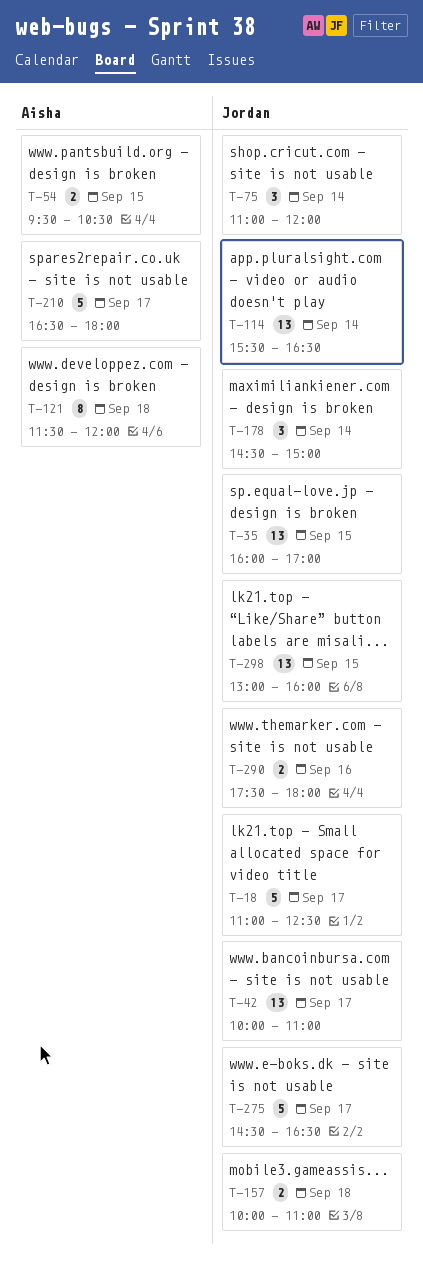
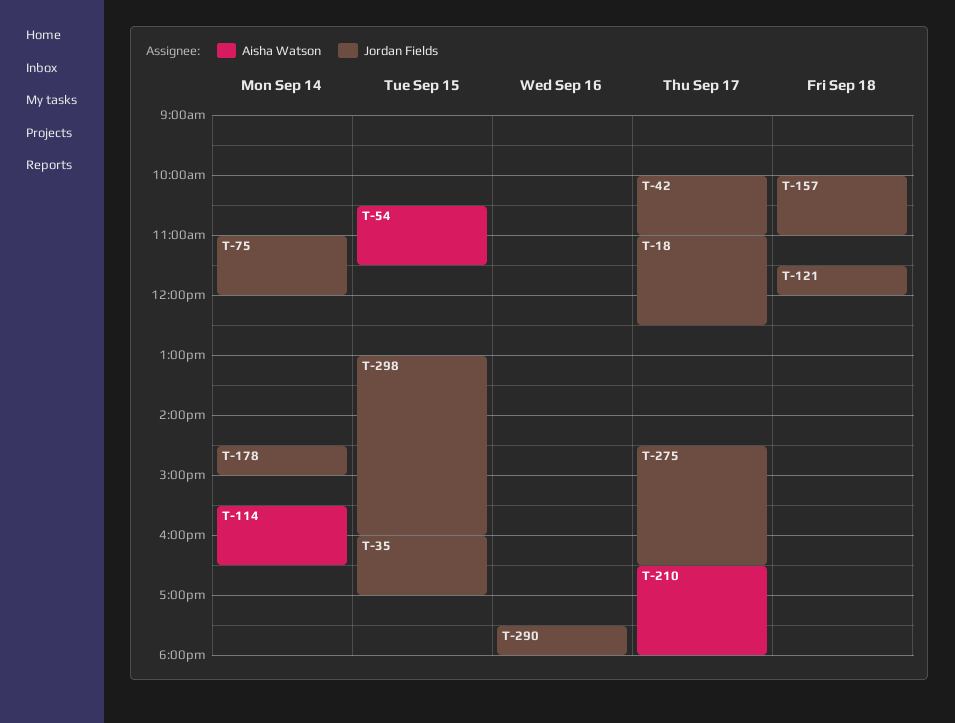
T-54, begins: 09:30 -> 10:30
T-54, ends: 10:30 -> 11:30
T-114, owner: Jordan Fields -> Aisha Watson
T-121, owner: Aisha Watson -> Jordan Fields

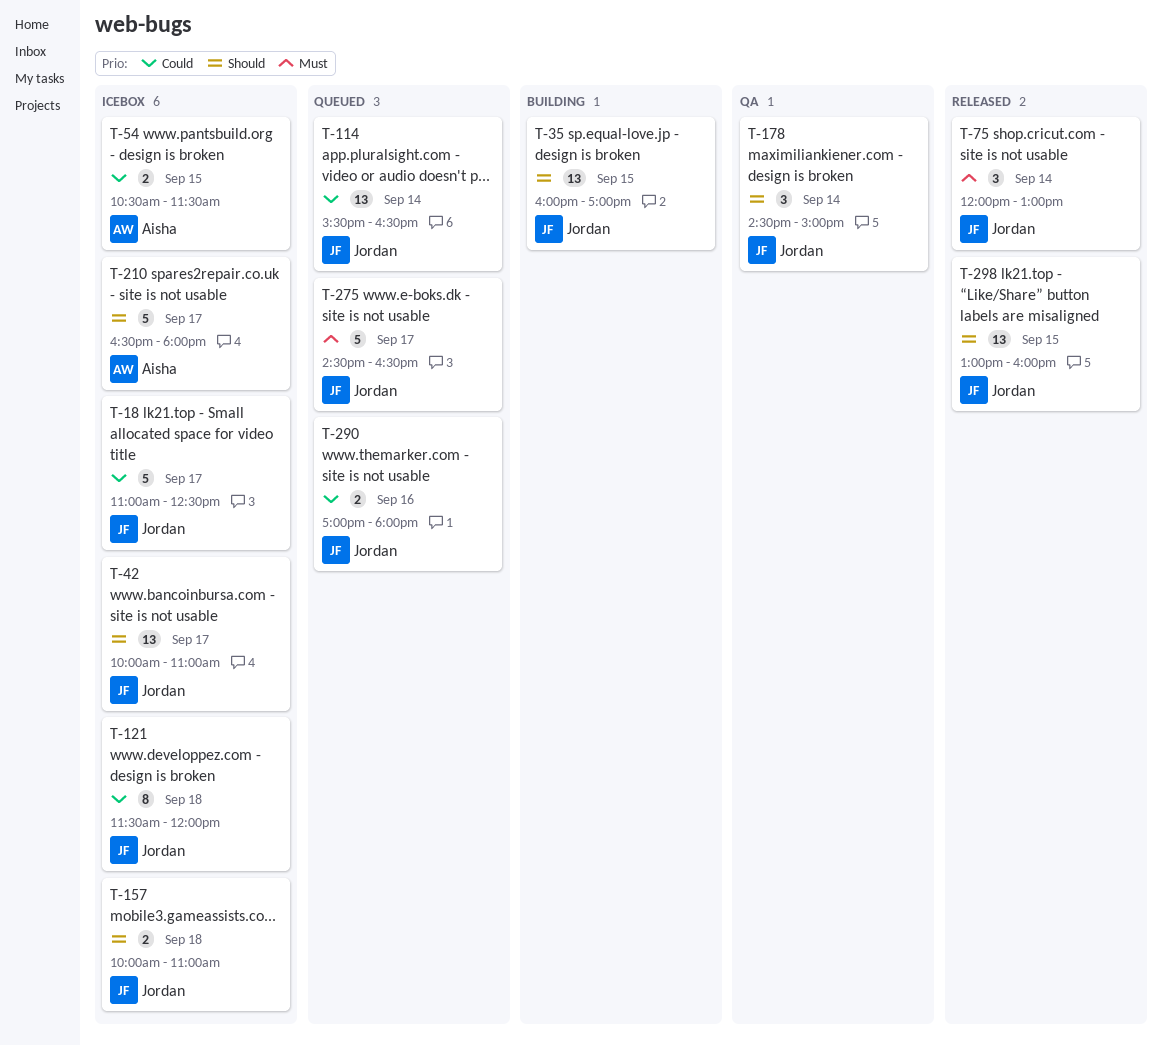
T-75, begins: 11:00 -> 12:00
T-75, ends: 12:00 -> 13:00
T-114, owner: Aisha Watson -> Jordan Fields
T-290, begins: 17:30 -> 17:00

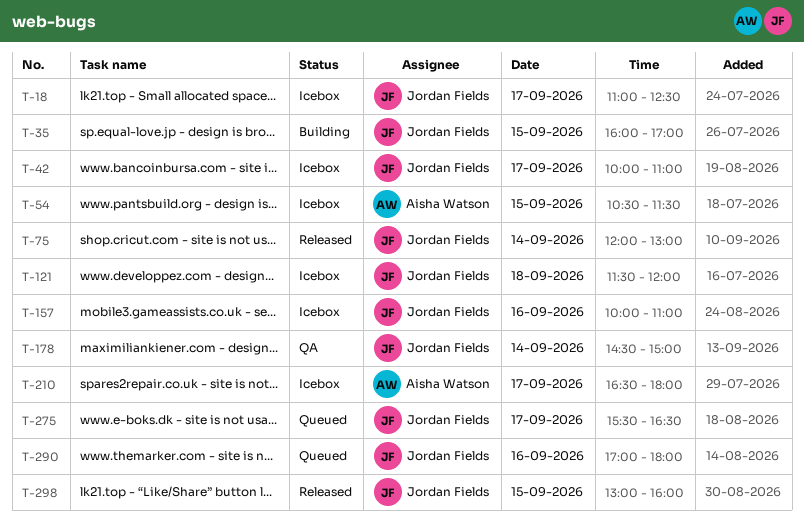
T-114: present -> none
T-157, day: Sep 18 -> Sep 16
T-275, begins: 14:30 -> 15:30

